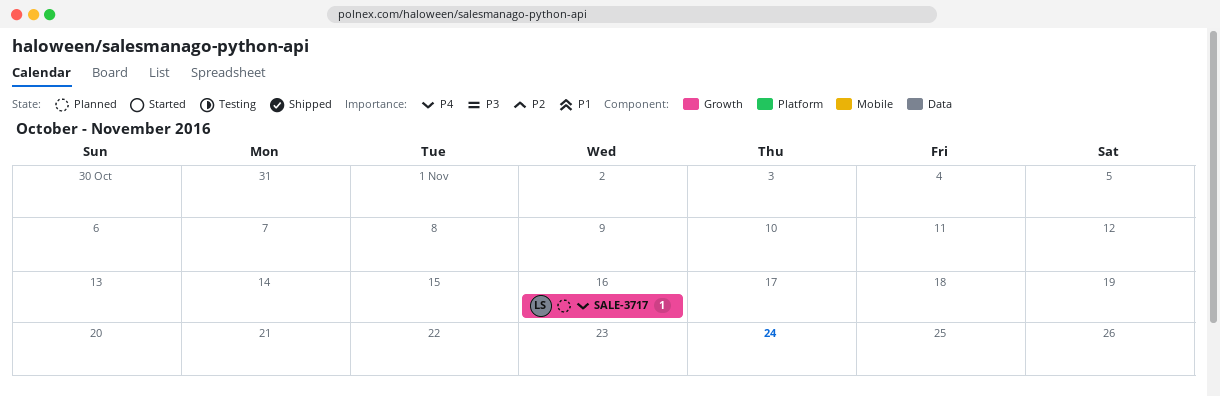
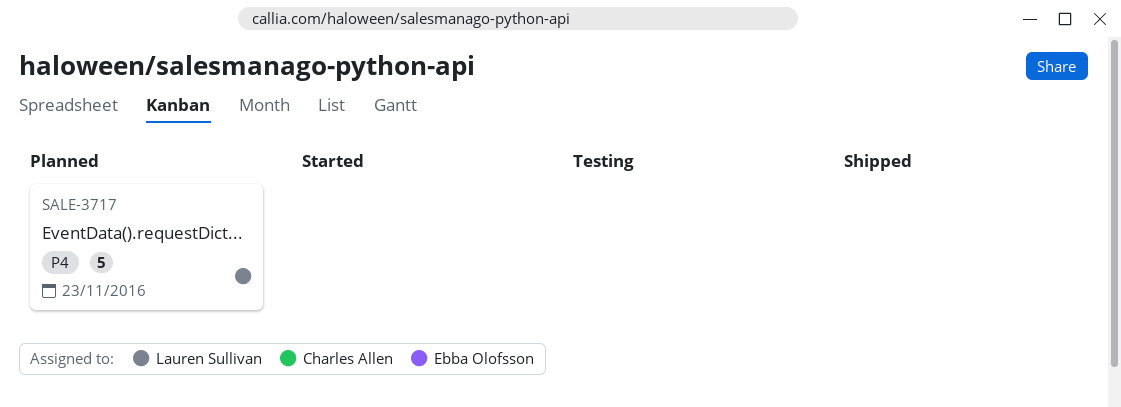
SALE-3717, estimate: 1 -> 5
SALE-3717, due: Nov 16 -> Nov 23

